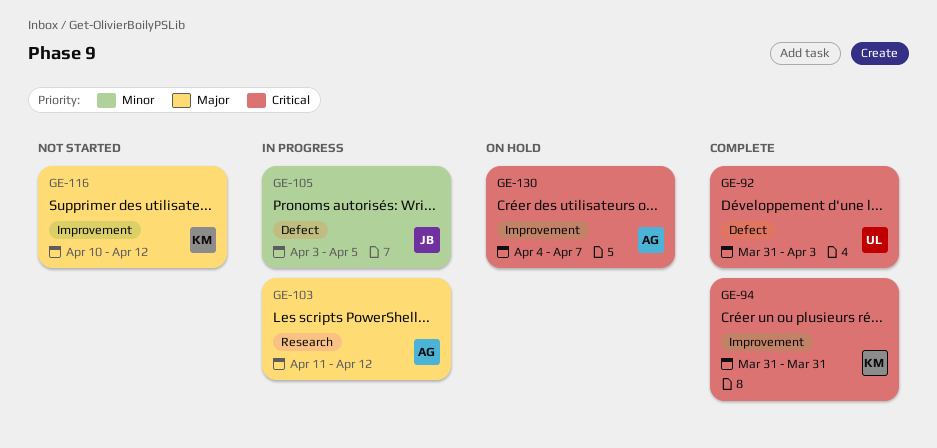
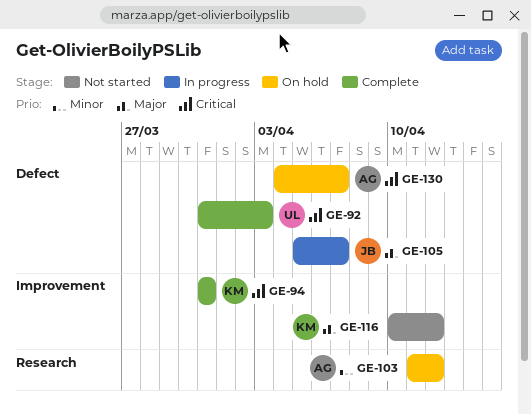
GE-103, status: In progress -> On hold
GE-103, priority: Major -> Minor
GE-105, priority: Minor -> Major
GE-105, start: Apr 3 -> Apr 5
GE-105, due: Apr 5 -> Apr 7
GE-130, label: Improvement -> Defect

